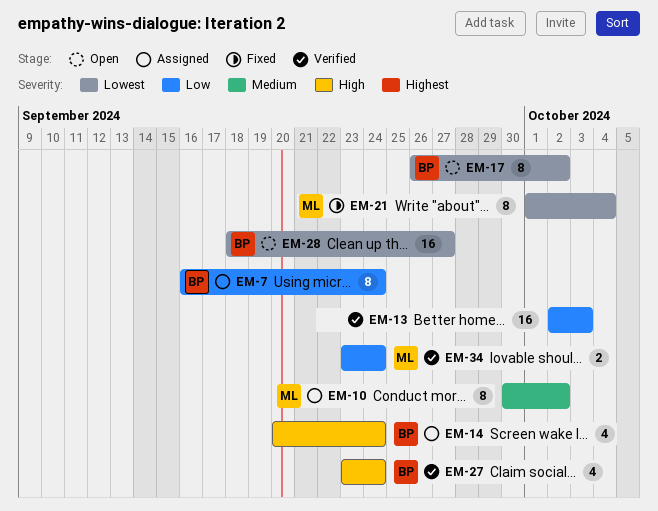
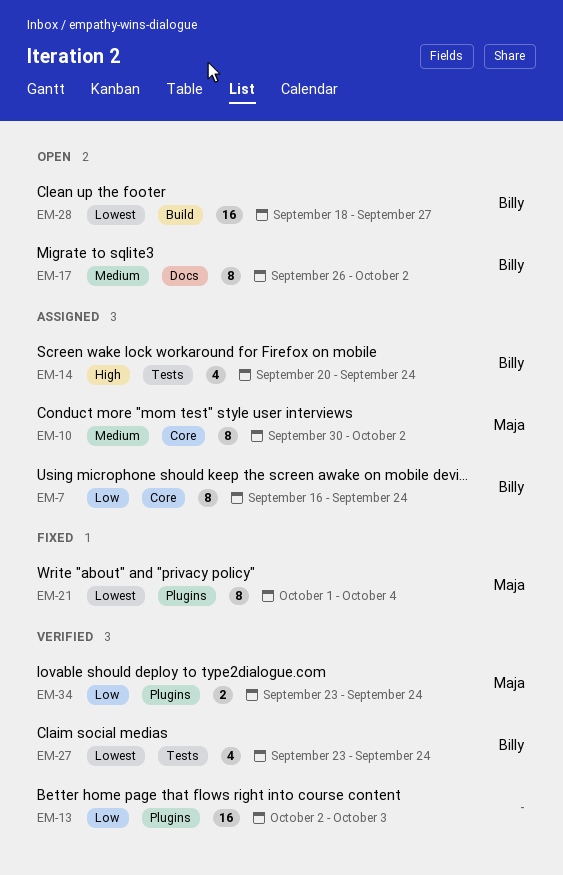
EM-17, priority: Lowest -> Medium
EM-27, priority: High -> Lowest

